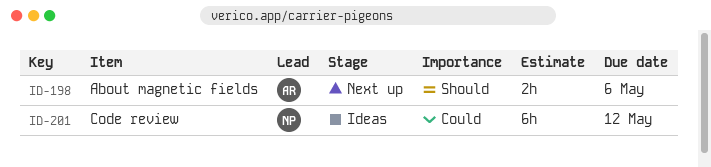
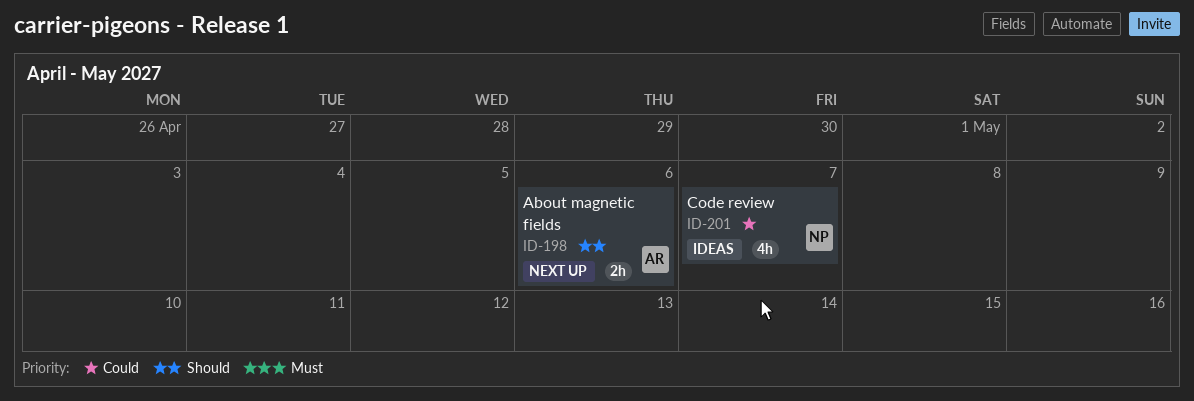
ID-201, estimate: 6h -> 4h
ID-201, due: May 12 -> May 7

